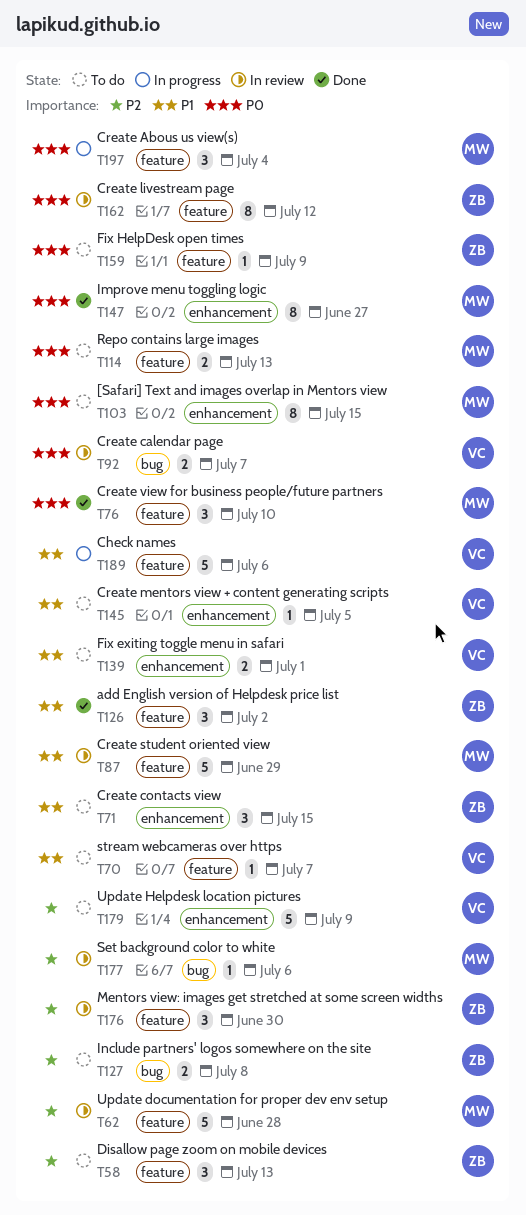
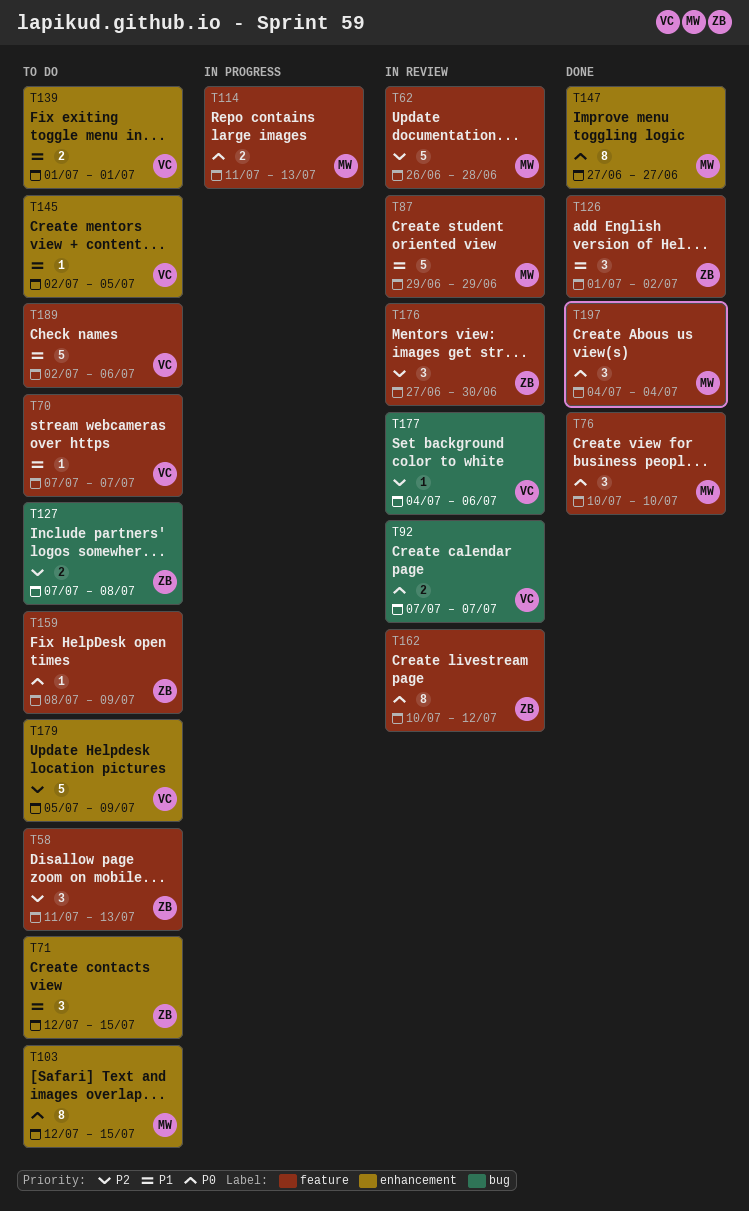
T114, status: To do -> In progress
T177, owner: MW -> VC
T189, status: In progress -> To do
T197, status: In progress -> Done

